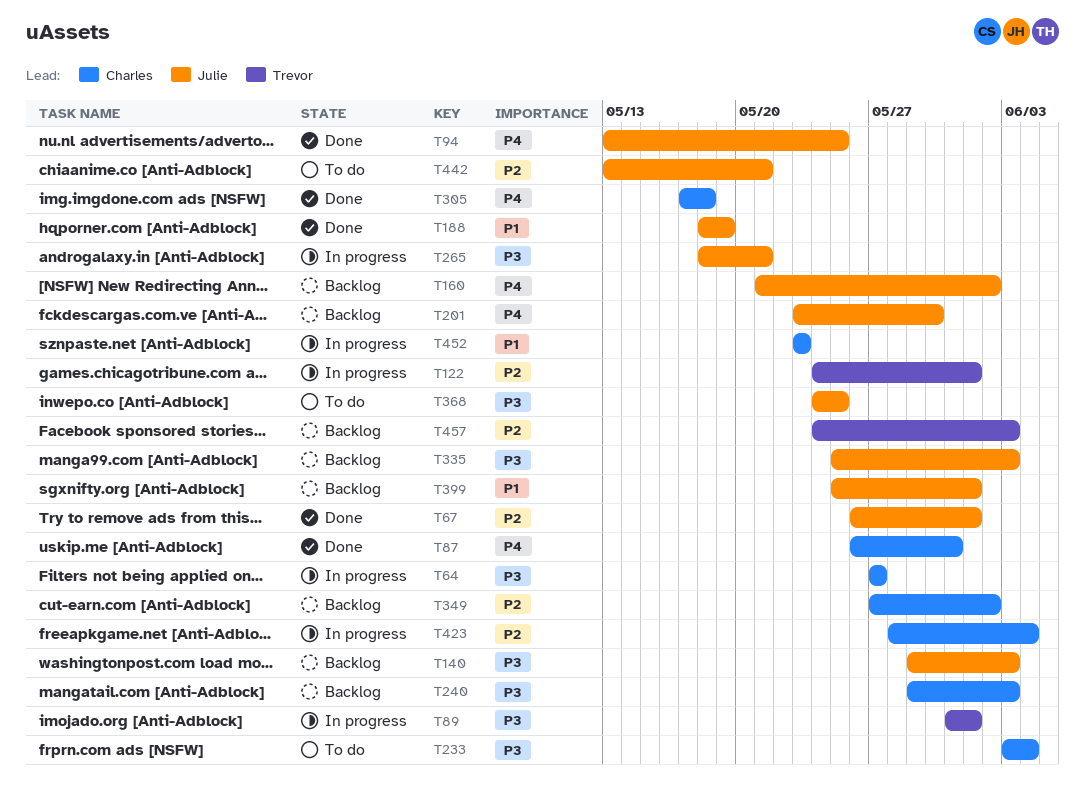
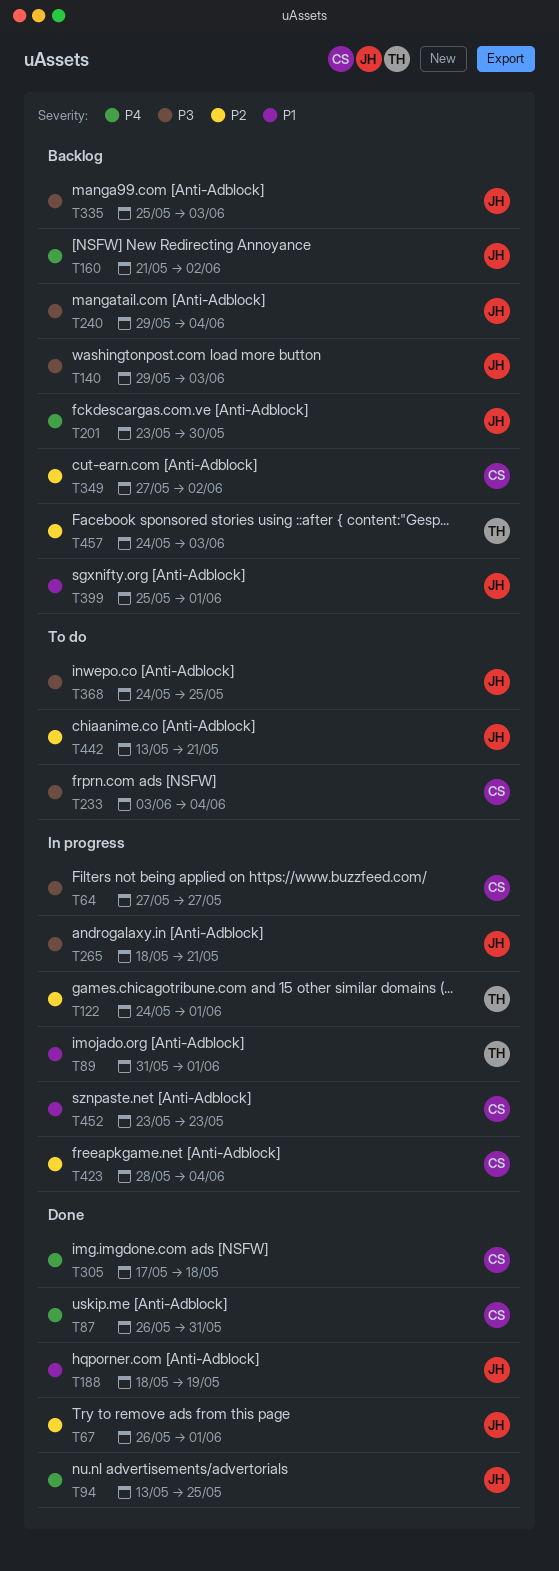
T89, priority: P3 -> P1
T240, owner: Charles -> Julie
T240, due: Jun 3 -> Jun 4

